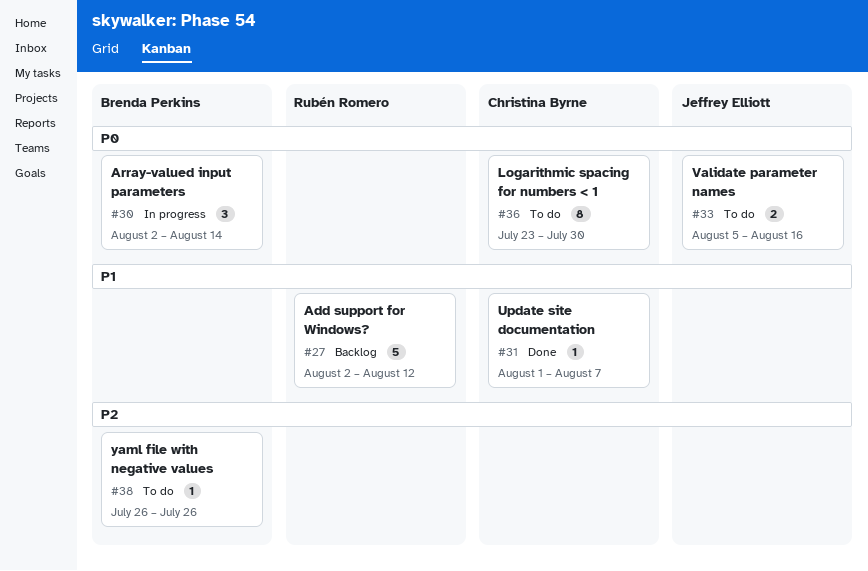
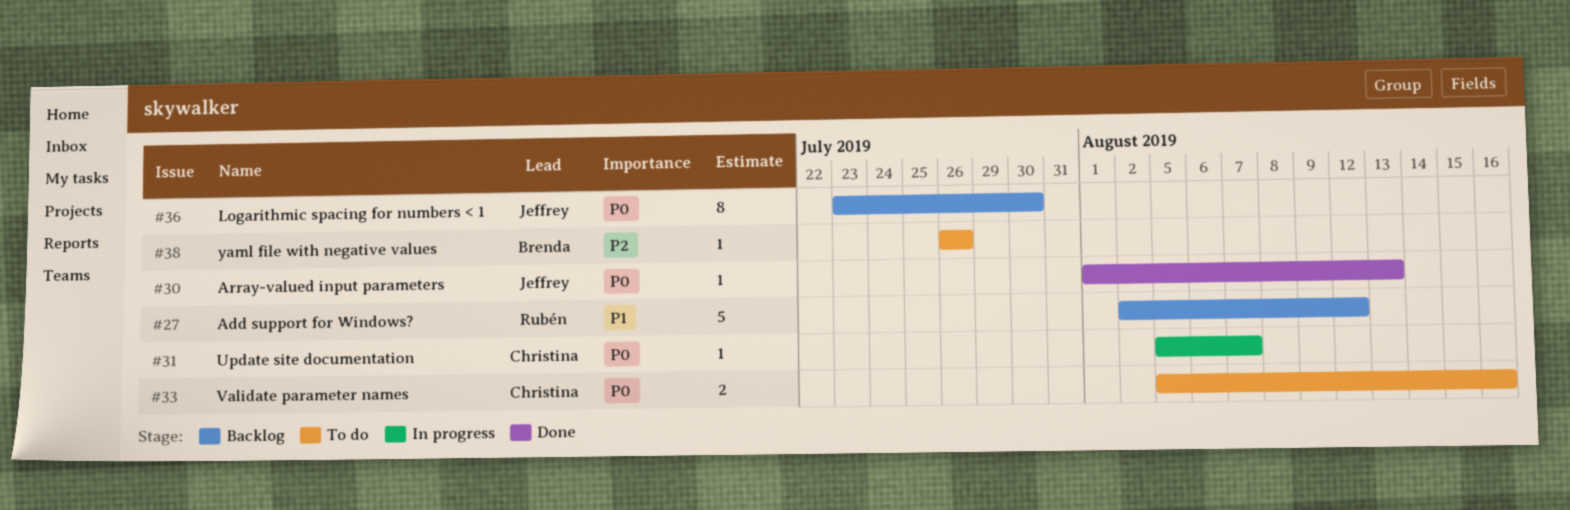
#30, status: In progress -> Done
#30, owner: Brenda Perkins -> Jeffrey Elliott
#30, estimate: 3 -> 1
#30, start: Aug 2 -> Aug 1
#30, due: Aug 14 -> Aug 13
#31, status: Done -> In progress
#31, priority: P1 -> P0
#31, start: Aug 1 -> Aug 5
#33, owner: Jeffrey Elliott -> Christina Byrne
#36, status: To do -> Backlog
#36, owner: Christina Byrne -> Jeffrey Elliott

